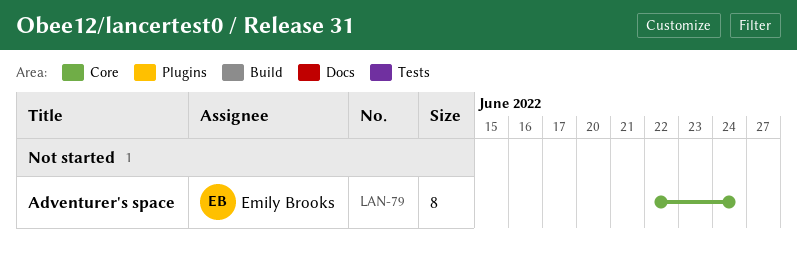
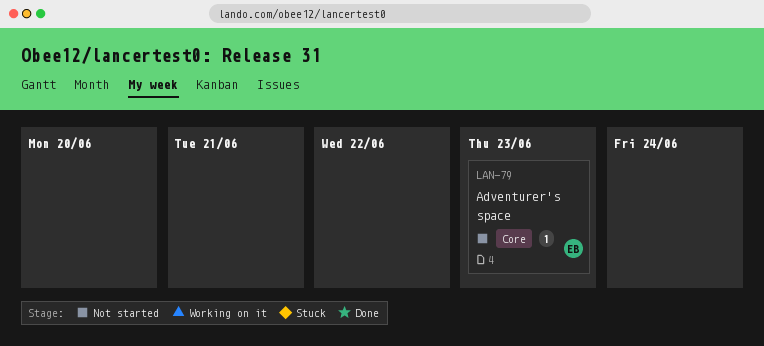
LAN-79, estimate: 8 -> 1
LAN-79, due: Jun 24 -> Jun 23

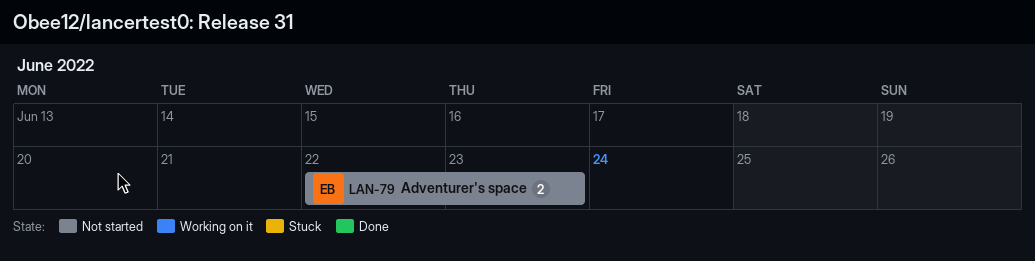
LAN-79, estimate: 1 -> 2

